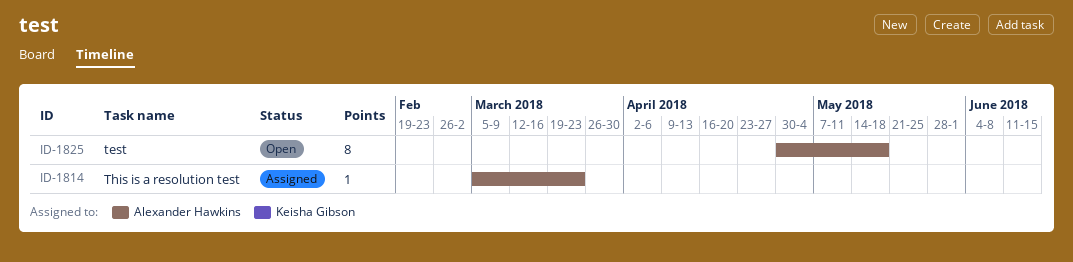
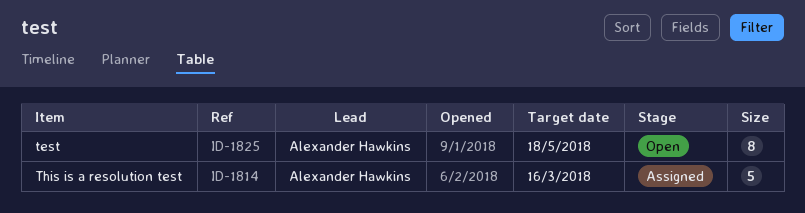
ID-1814, estimate: 1 -> 5
ID-1814, due: Mar 23 -> Mar 16

